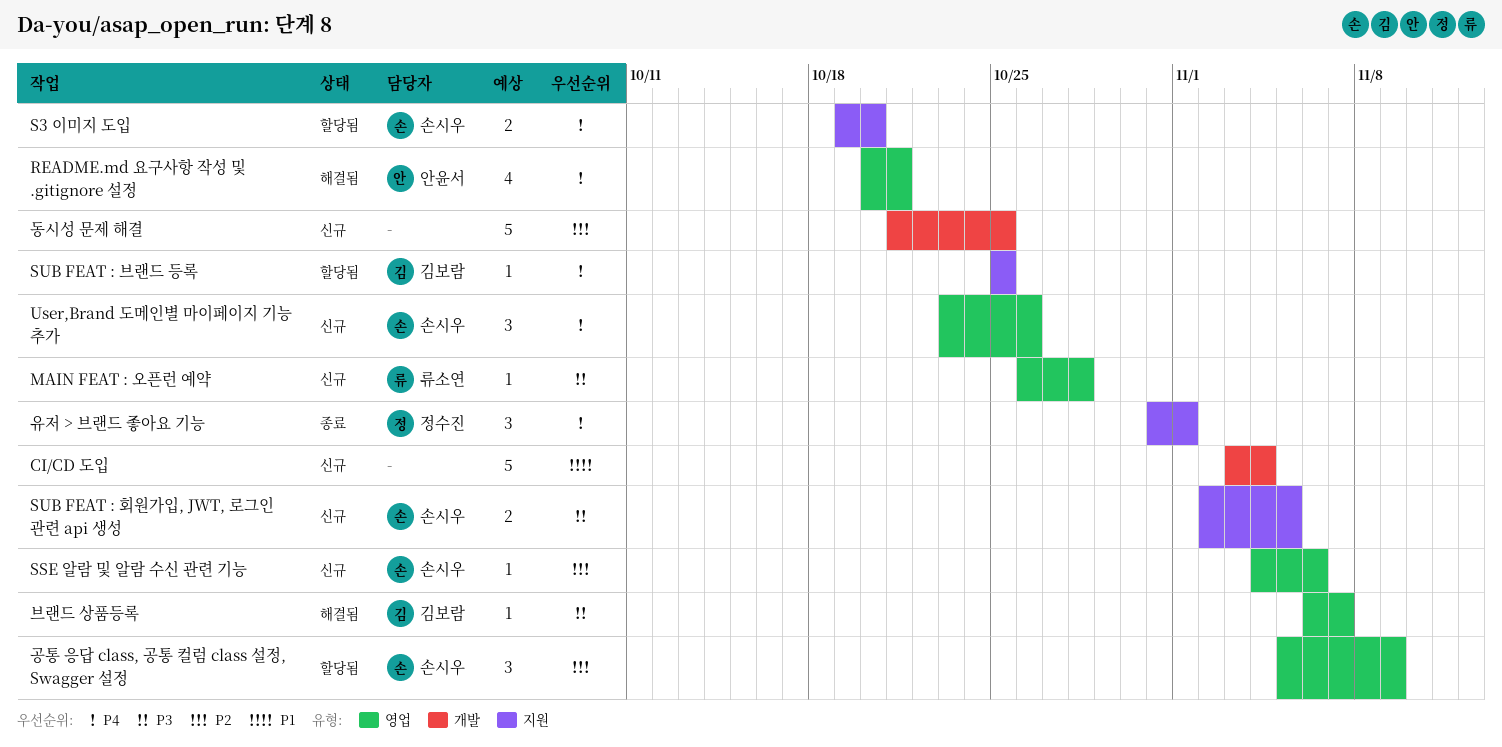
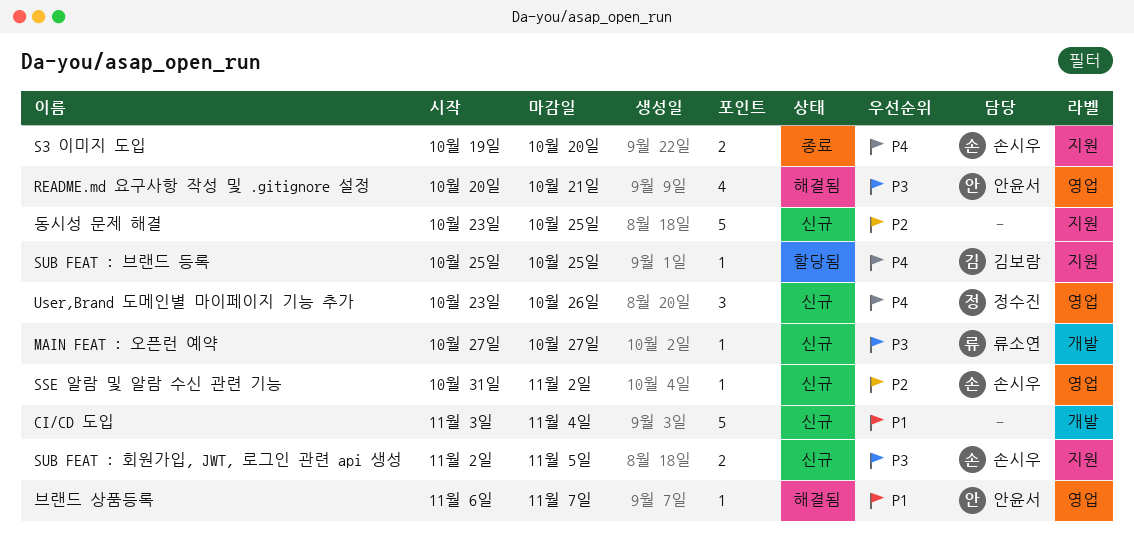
MAIN FEAT : 오픈런 예약, label: 영업 -> 개발
MAIN FEAT : 오픈런 예약, start: Oct 26 -> Oct 27
MAIN FEAT : 오픈런 예약, due: Oct 28 -> Oct 27
README.md 요구사항 작성 및 .gitignore 설정, priority: P4 -> P3
S3 이미지 도입, status: 할당됨 -> 종료
SSE 알람 및 알람 수신 관련 기능, start: Nov 4 -> Oct 31
SSE 알람 및 알람 수신 관련 기능, due: Nov 6 -> Nov 2
User,Brand 도메인별 마이페이지 기능 추가, owner: 손시우 -> 정수진
공통 응답 class, 공통 컬럼 class 설정, Swagger 설정: present -> none
동시성 문제 해결, label: 개발 -> 지원
동시성 문제 해결, start: Oct 21 -> Oct 23
브랜드 상품등록, owner: 김보람 -> 안윤서
브랜드 상품등록, priority: P3 -> P1
유저 > 브랜드 좋아요 기능: present -> none

